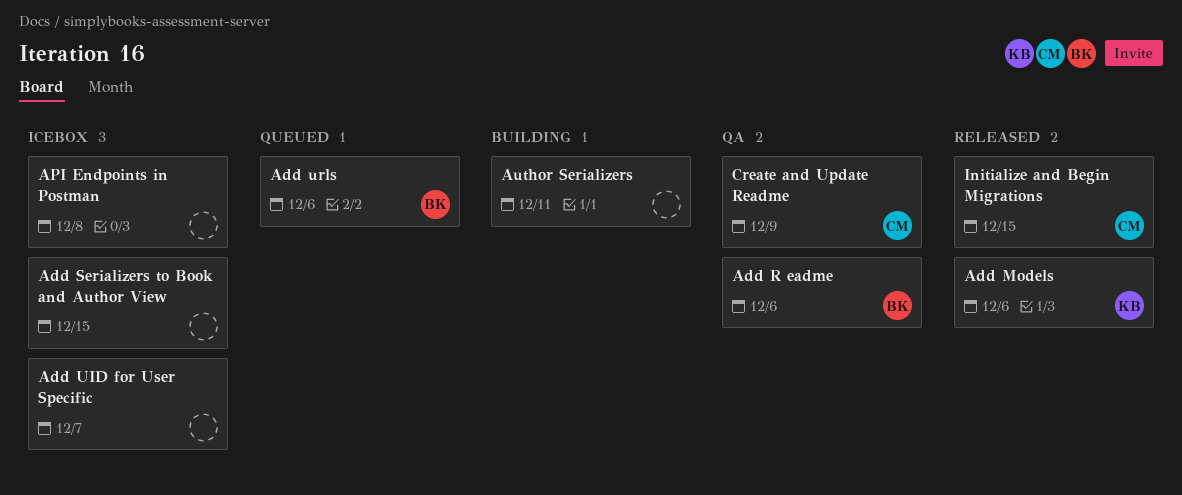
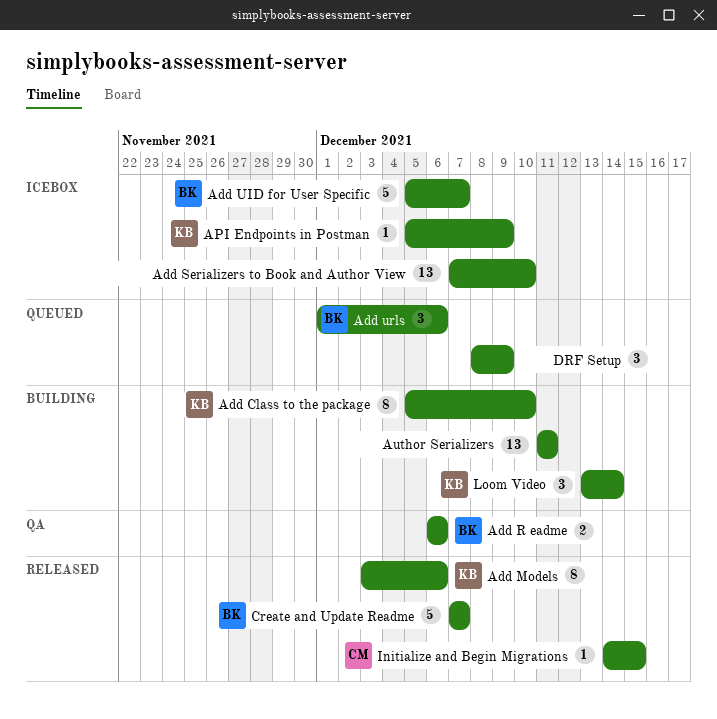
Add Class to the package: none -> present
Add Serializers to Book and Author View, due: Dec 15 -> Dec 10
Add UID for User Specific, owner: none -> BK
API Endpoints in Postman, owner: none -> KB
API Endpoints in Postman, due: Dec 8 -> Dec 9
Create and Update Readme, status: QA -> Released
Create and Update Readme, owner: CM -> BK
Create and Update Readme, due: Dec 9 -> Dec 7
DRF Setup: none -> present
Loom Video: none -> present

